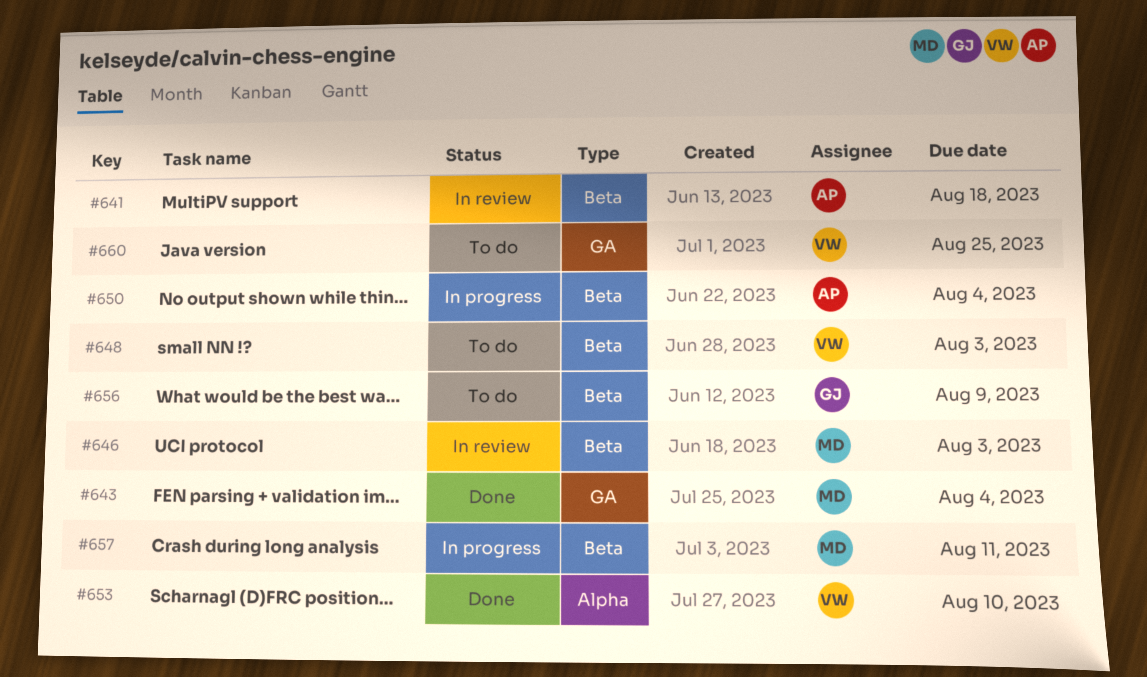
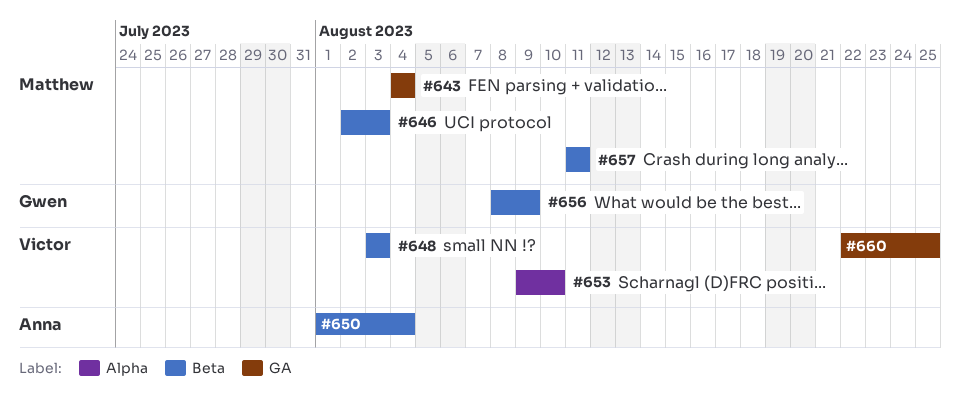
#641: present -> none

